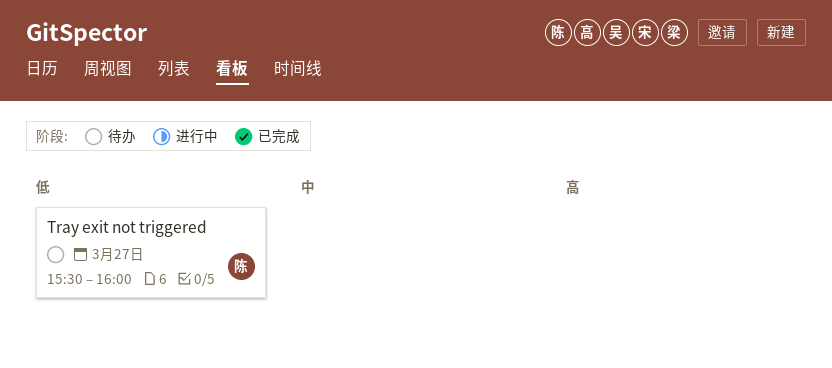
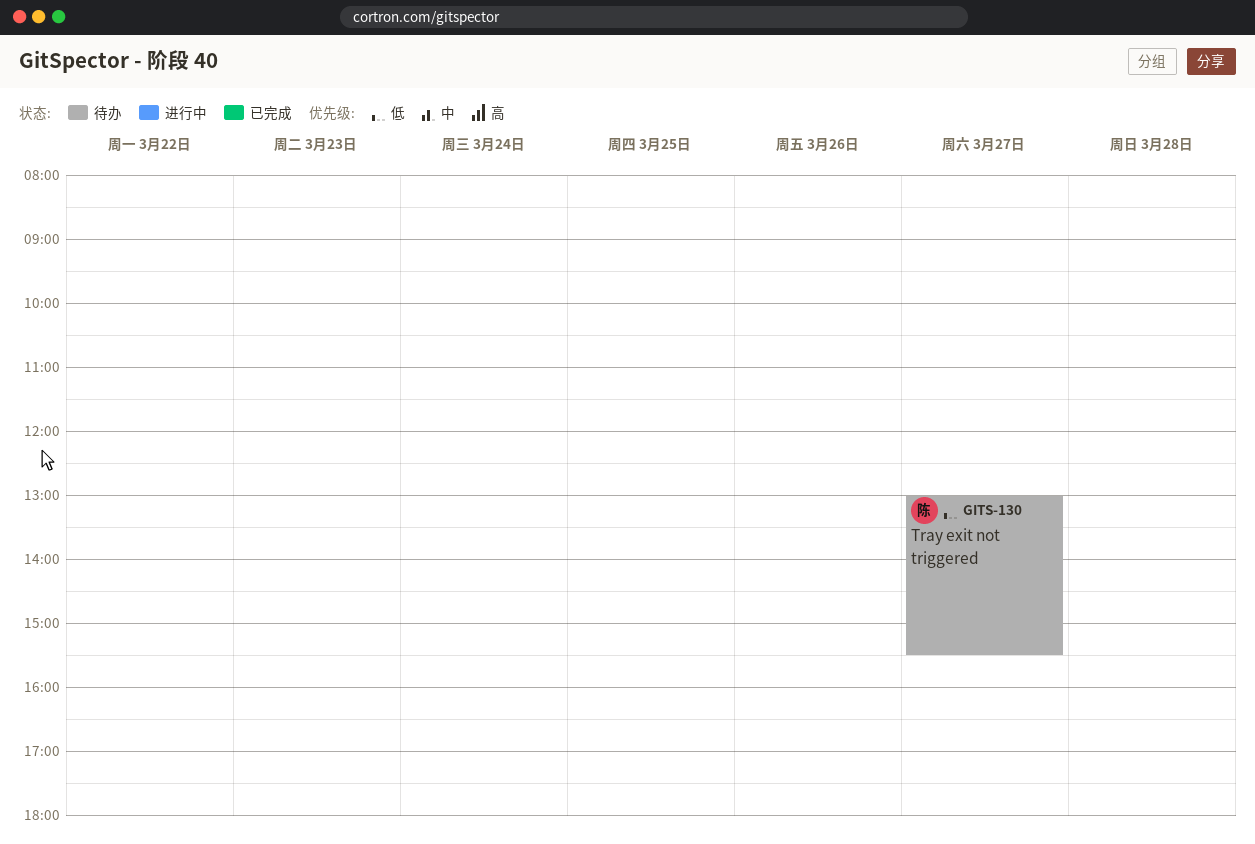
Tray exit not triggered, begins: 15:30 -> 13:00
Tray exit not triggered, ends: 16:00 -> 15:30

